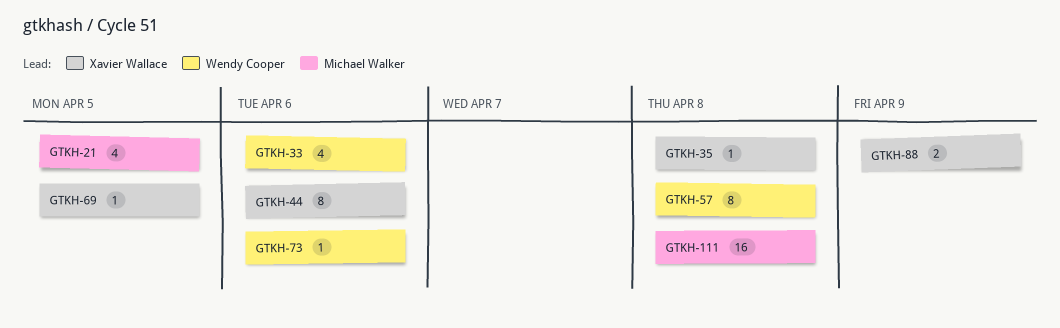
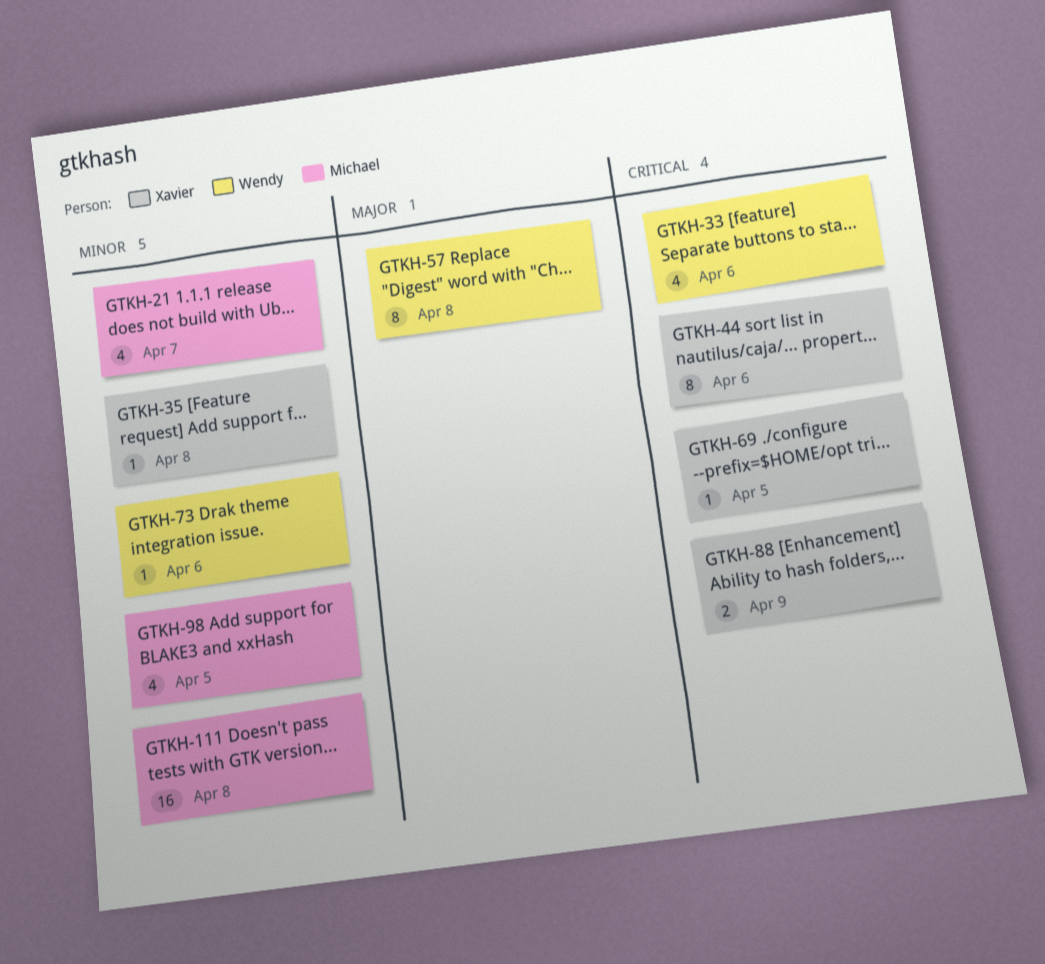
GTKH-21, due: Apr 5 -> Apr 7
GTKH-98: none -> present

